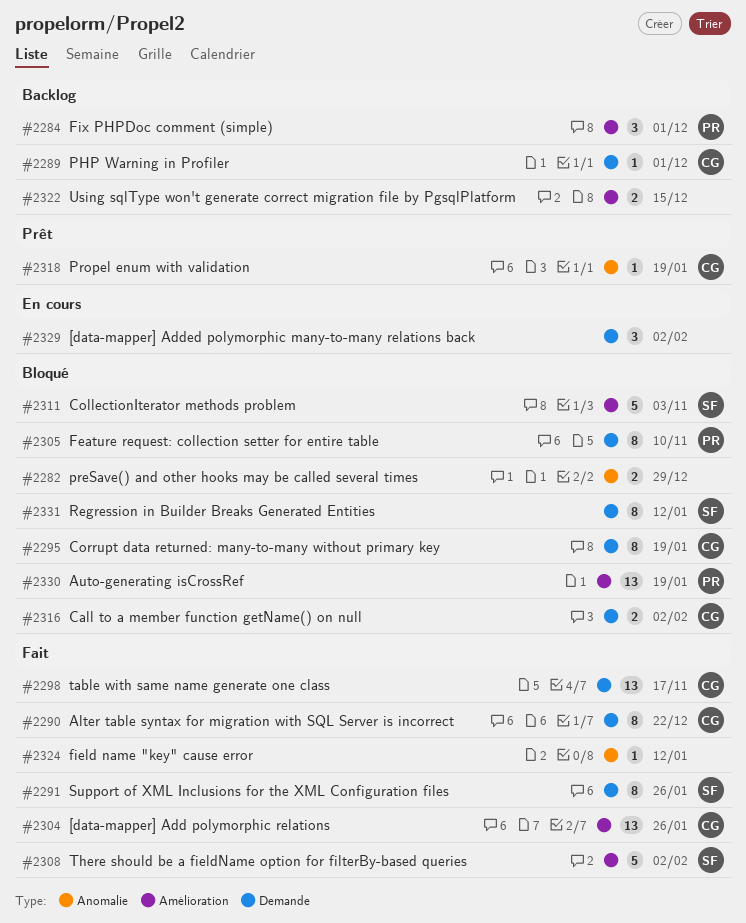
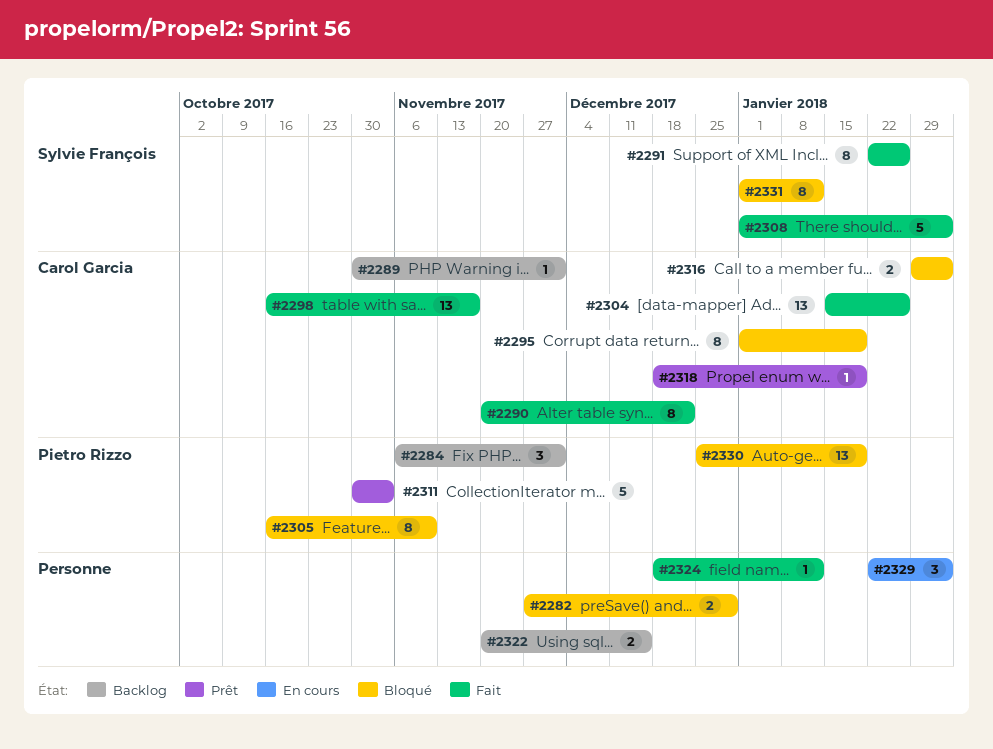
#2311, status: Bloqué -> Prêt
#2311, owner: Sylvie François -> Pietro Rizzo

